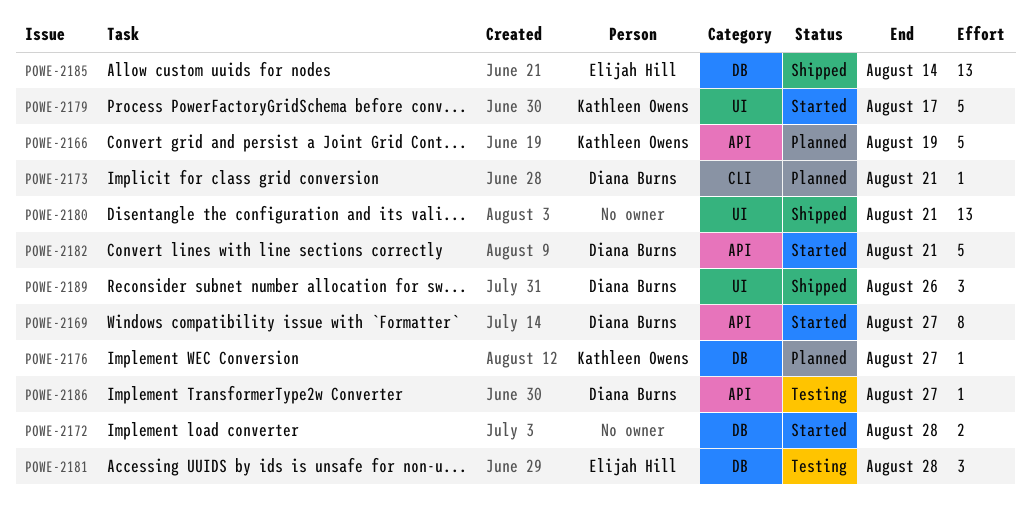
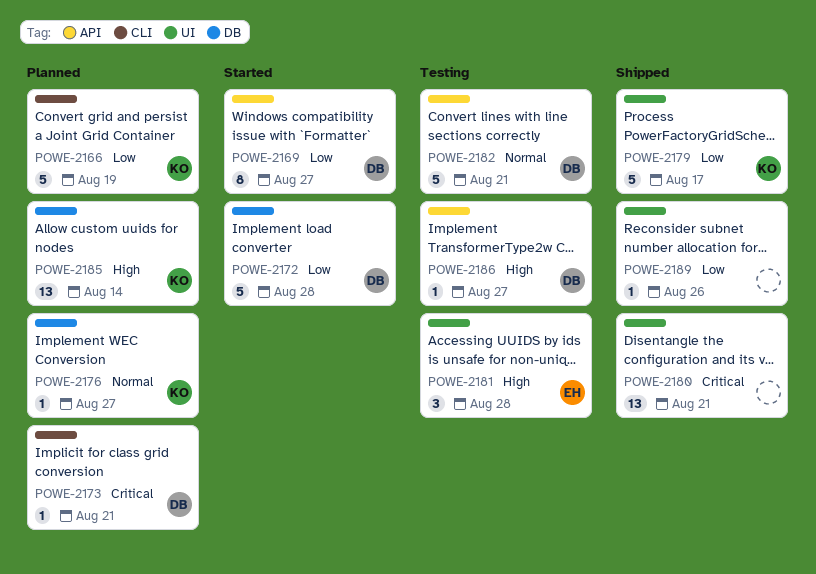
POWE-2166, label: API -> CLI
POWE-2172, owner: none -> Diana Burns
POWE-2172, estimate: 2 -> 5
POWE-2179, status: Started -> Shipped
POWE-2181, label: DB -> UI
POWE-2182, status: Started -> Testing
POWE-2185, status: Shipped -> Planned
POWE-2185, owner: Elijah Hill -> Kathleen Owens
POWE-2189, owner: Diana Burns -> none
POWE-2189, estimate: 3 -> 1

